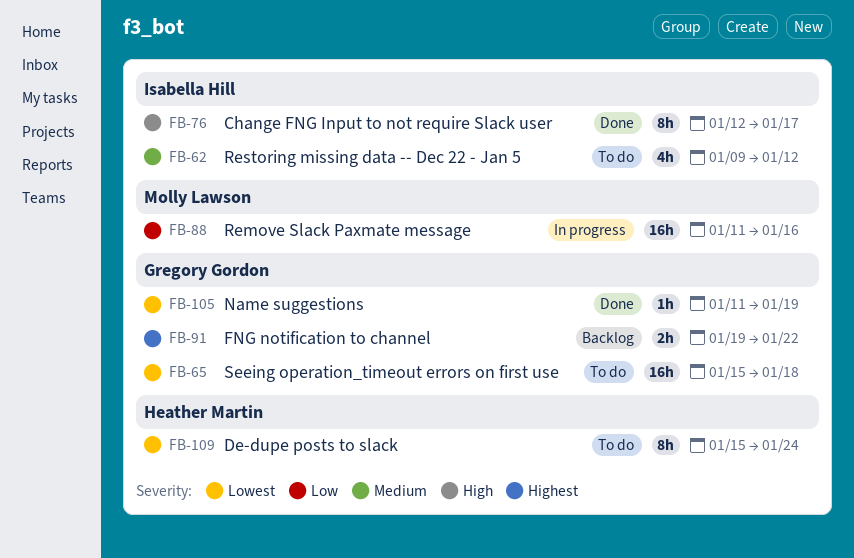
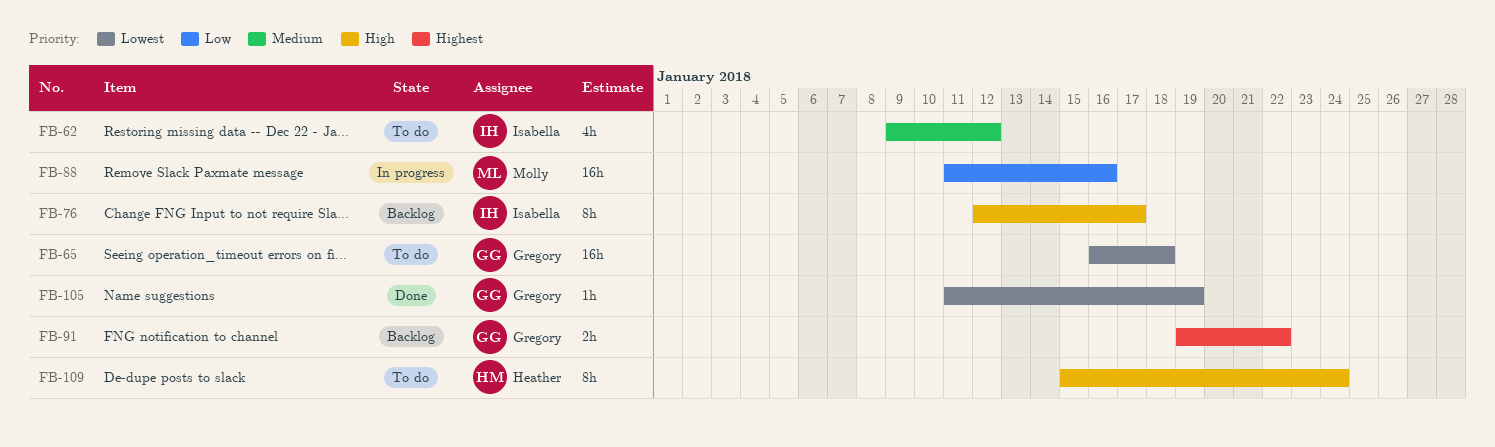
FB-65, start: Jan 15 -> Jan 16
FB-76, status: Done -> Backlog
FB-109, priority: Lowest -> High

